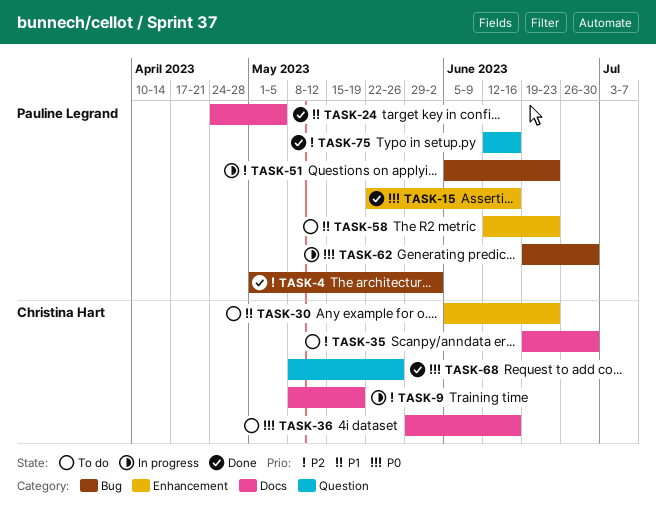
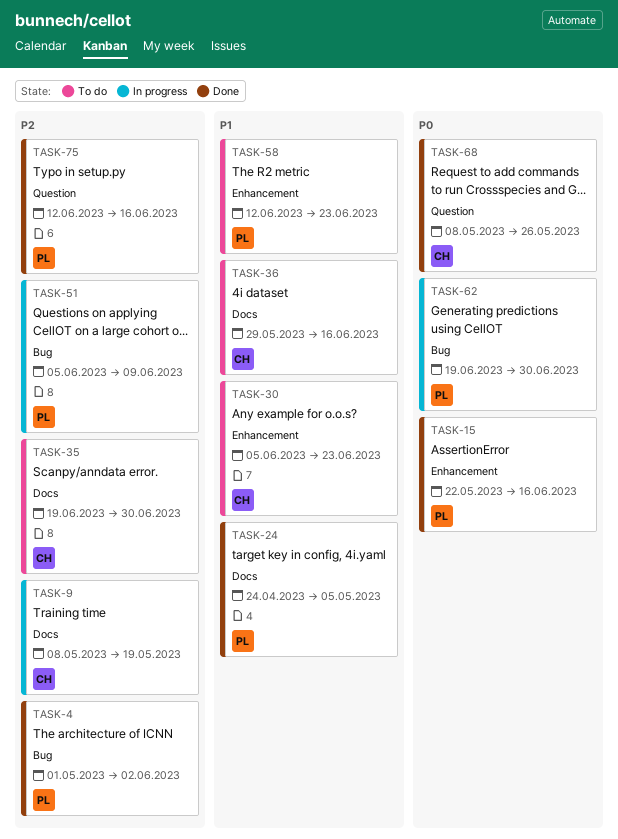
TASK-36, priority: P0 -> P1
TASK-51, due: Jun 23 -> Jun 9

